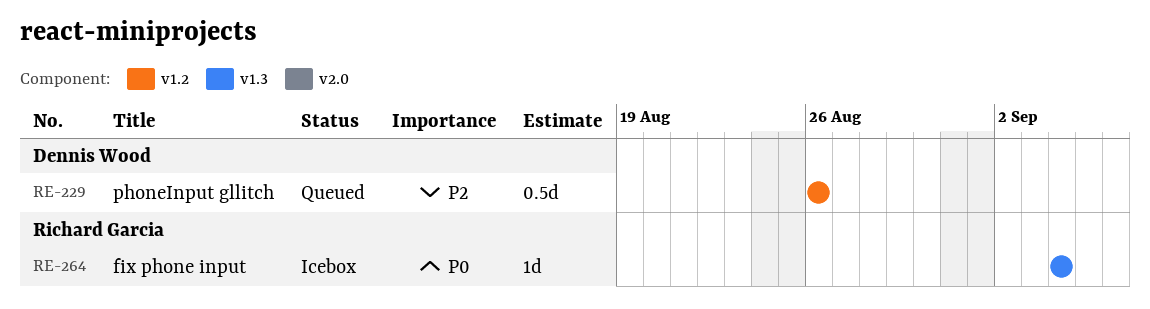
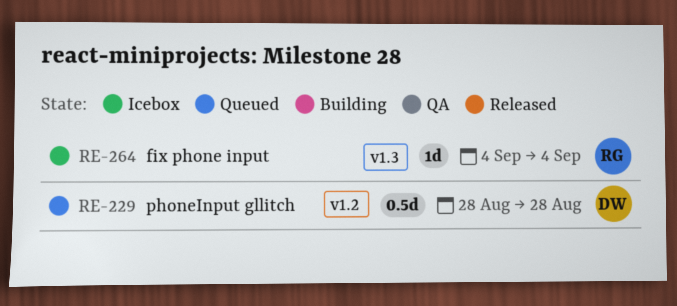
RE-229, start: Aug 26 -> Aug 28
RE-229, due: Aug 26 -> Aug 28

